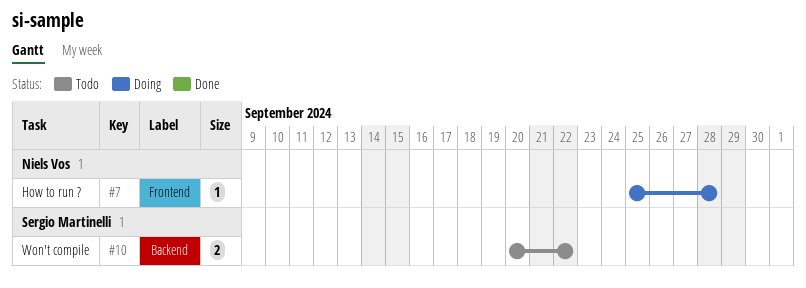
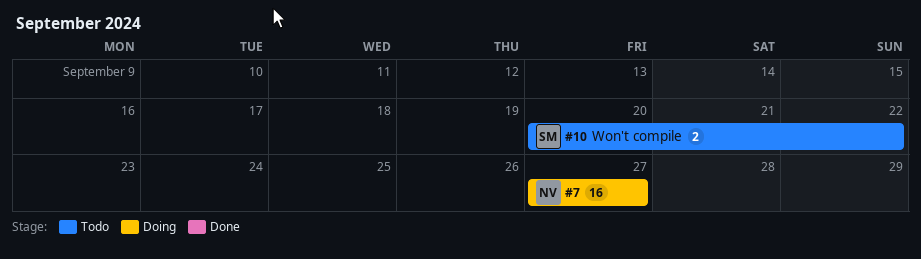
#7, estimate: 1 -> 16
#7, start: Sep 25 -> Sep 27
#7, due: Sep 28 -> Sep 27

